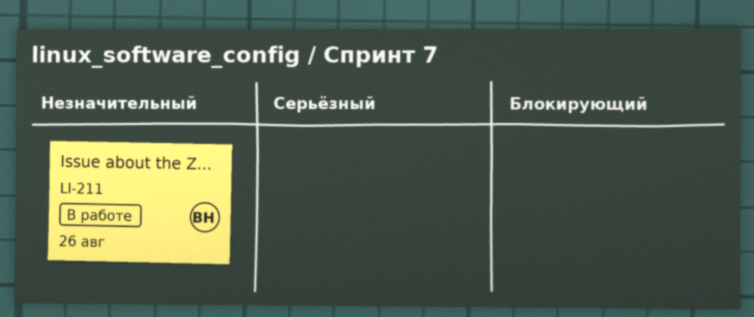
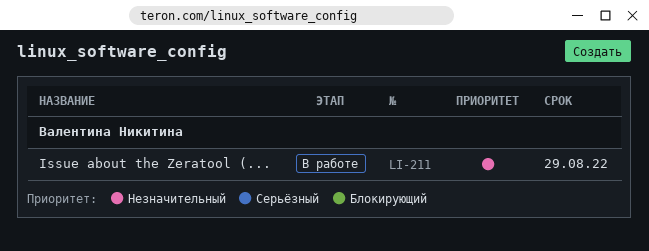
LI-211, due: Aug 26 -> Aug 29

